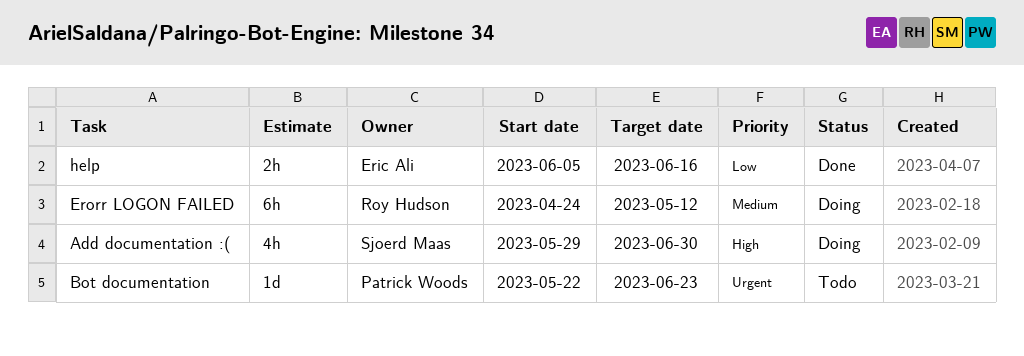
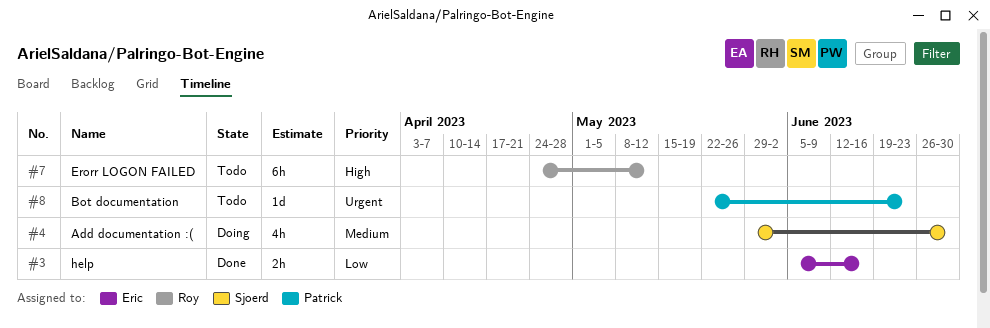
Add documentation :(, priority: High -> Medium
Erorr LOGON FAILED, status: Doing -> Todo
Erorr LOGON FAILED, priority: Medium -> High

